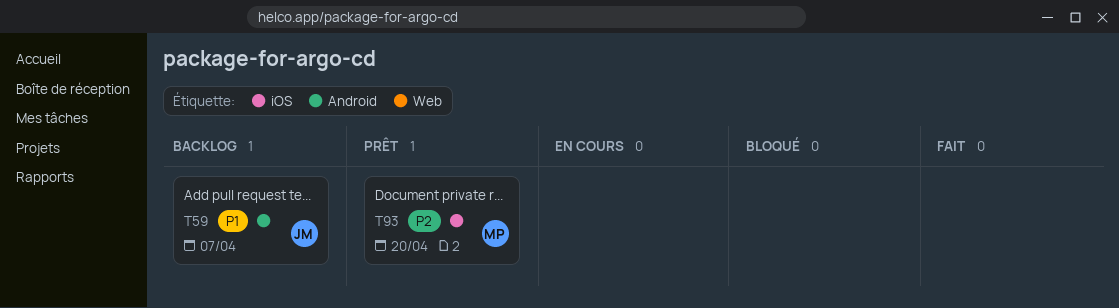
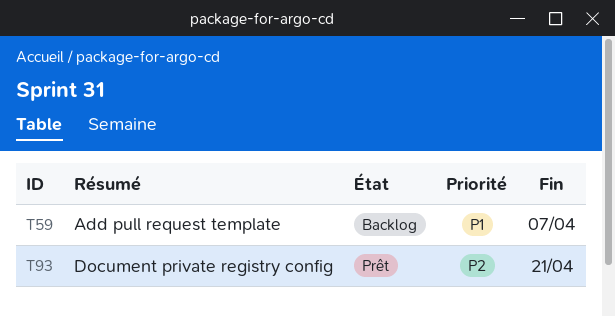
T93, due: Apr 20 -> Apr 21

